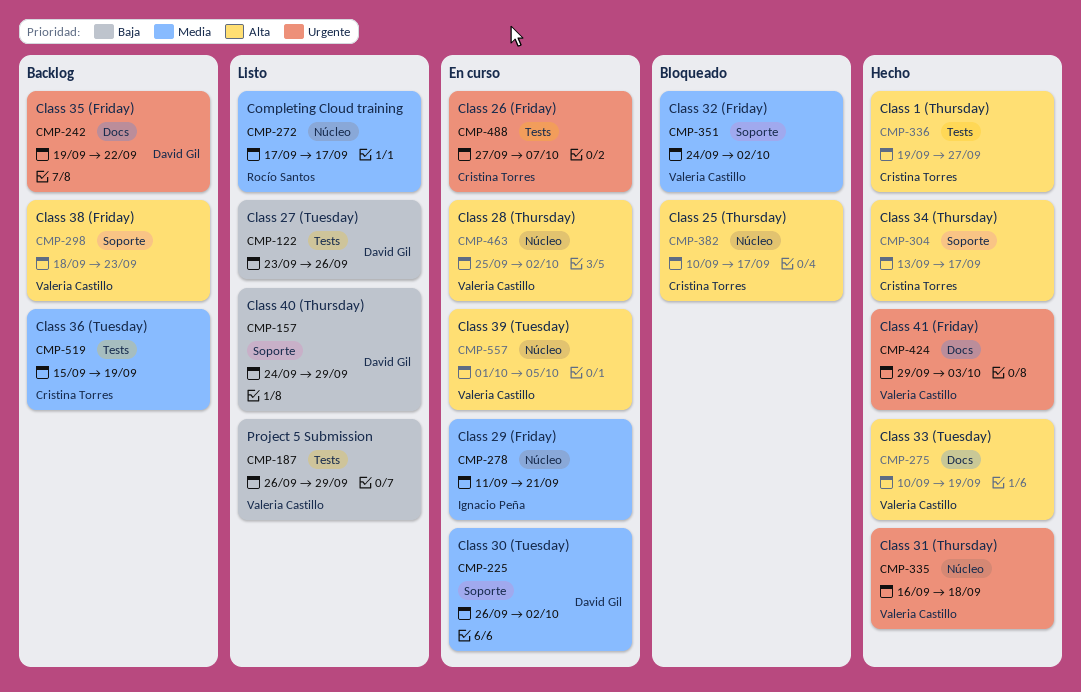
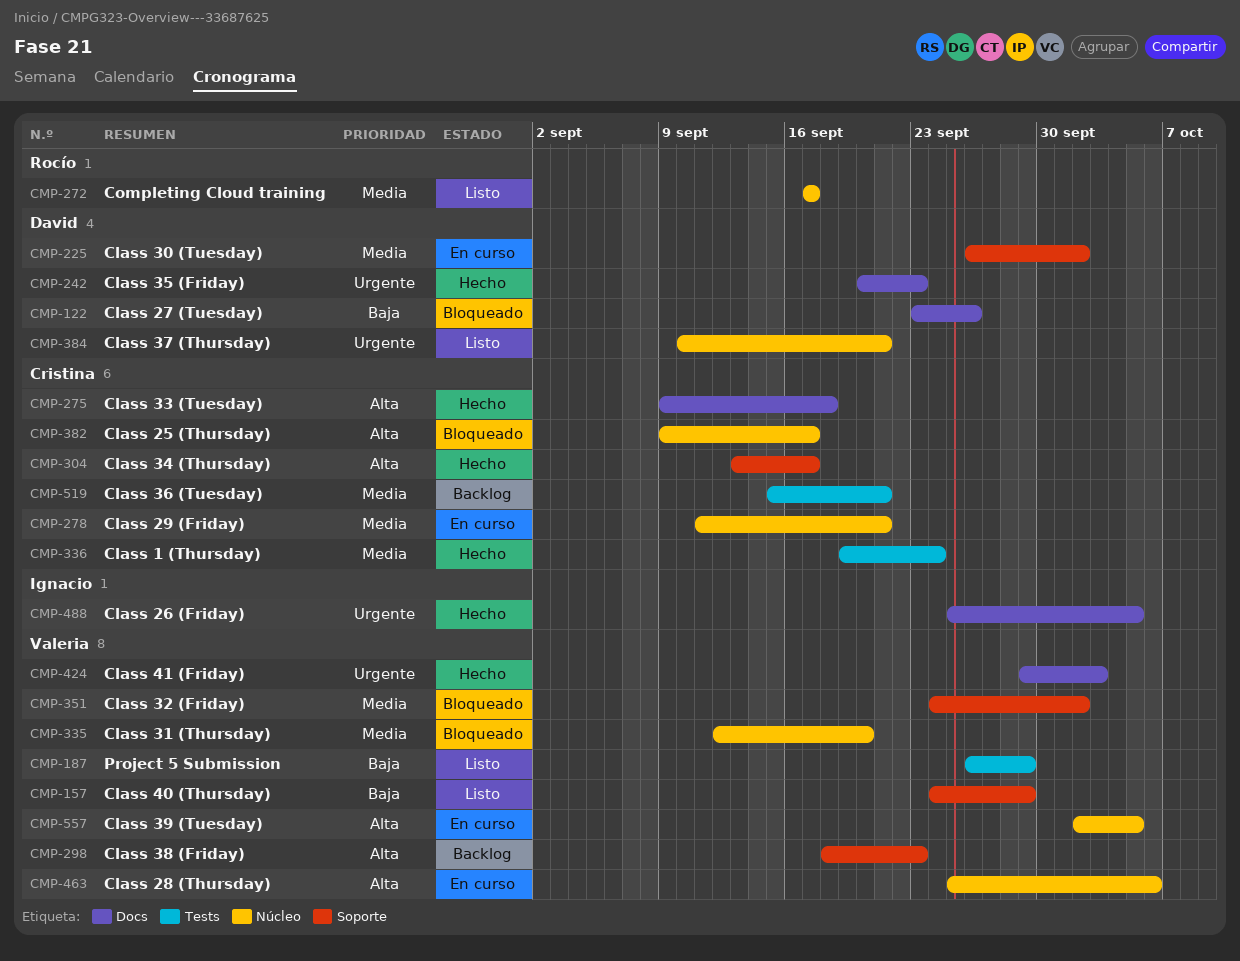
CMP-122, status: Listo -> Bloqueado
CMP-122, label: Tests -> Docs
CMP-157, owner: David Gil -> Valeria Castillo
CMP-242, status: Backlog -> Hecho
CMP-242, start: Sep 19 -> Sep 20
CMP-242, due: Sep 22 -> Sep 23
CMP-275, owner: Valeria Castillo -> Cristina Torres
CMP-275, start: Sep 10 -> Sep 9
CMP-275, due: Sep 19 -> Sep 18
CMP-278, owner: Ignacio Peña -> Cristina Torres
CMP-335, status: Hecho -> Bloqueado
CMP-335, priority: Urgente -> Media
CMP-335, start: Sep 16 -> Sep 12
CMP-335, due: Sep 18 -> Sep 20
CMP-336, priority: Alta -> Media
CMP-336, due: Sep 27 -> Sep 24
CMP-382, start: Sep 10 -> Sep 9
CMP-384: none -> present
CMP-463, due: Oct 2 -> Oct 6
CMP-488, status: En curso -> Hecho
CMP-488, owner: Cristina Torres -> Ignacio Peña
CMP-488, label: Tests -> Docs
CMP-488, start: Sep 27 -> Sep 25
CMP-488, due: Oct 7 -> Oct 5
CMP-519, due: Sep 19 -> Sep 21
CMP-557, start: Oct 1 -> Oct 2

